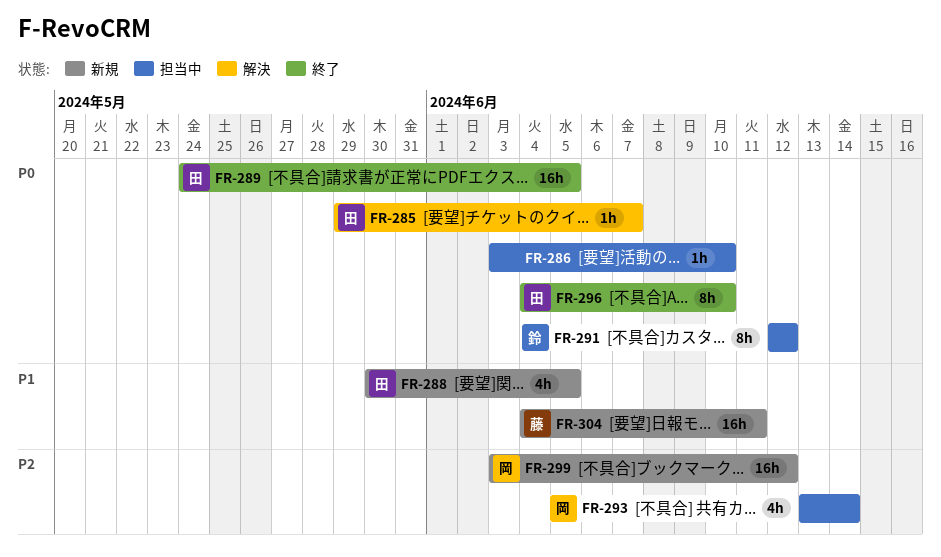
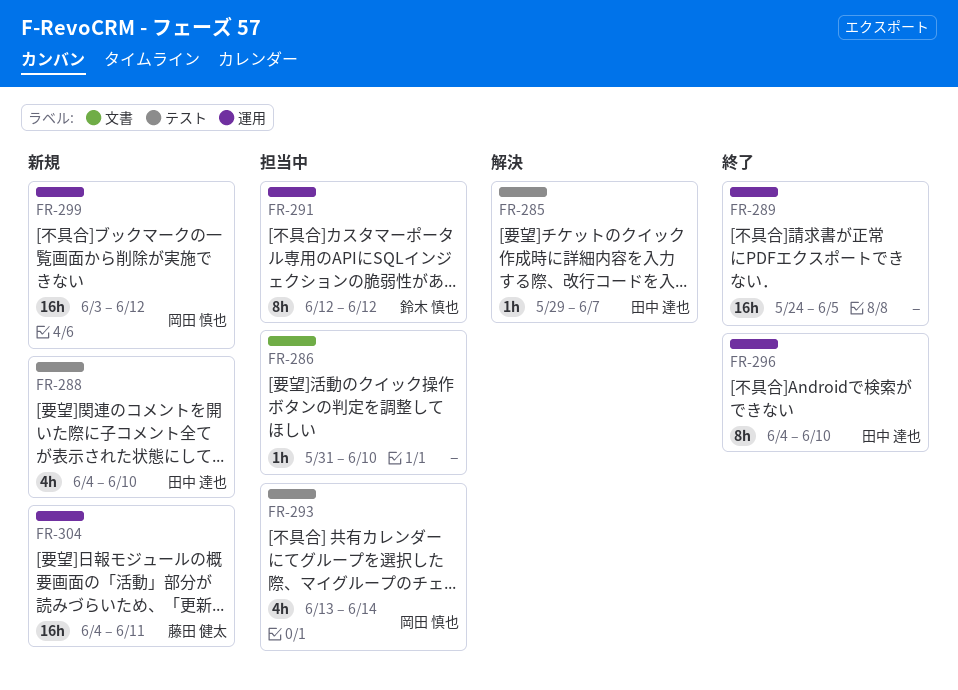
FR-286, start: Jun 3 -> May 31
FR-288, start: May 30 -> Jun 4
FR-288, due: Jun 5 -> Jun 10
FR-289, owner: 田中 達也 -> none

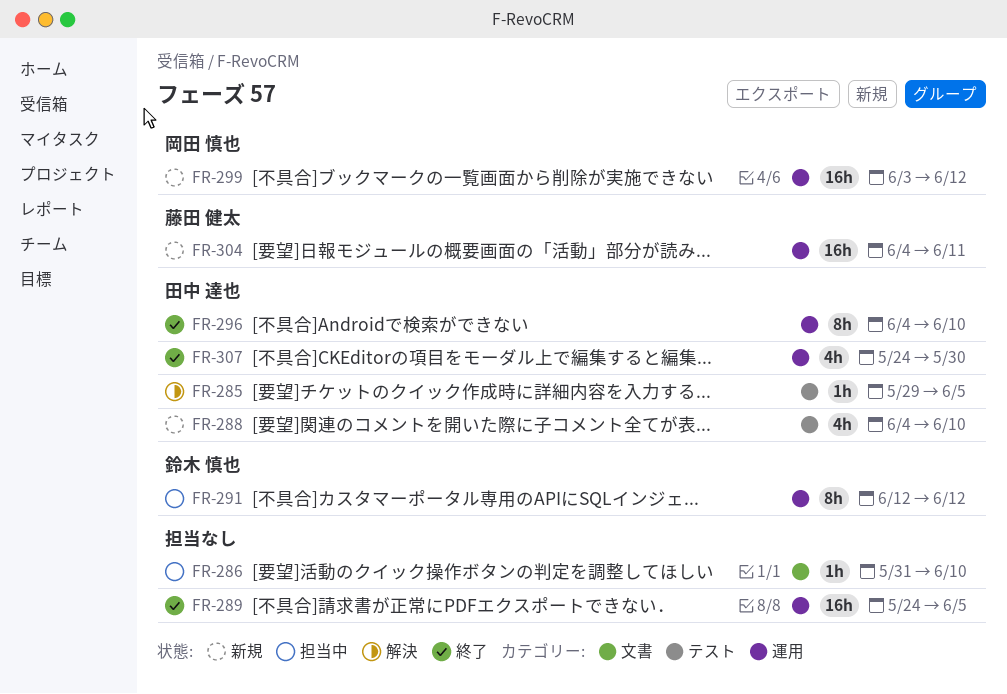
FR-285, due: Jun 7 -> Jun 5
FR-293: present -> none
FR-307: none -> present

